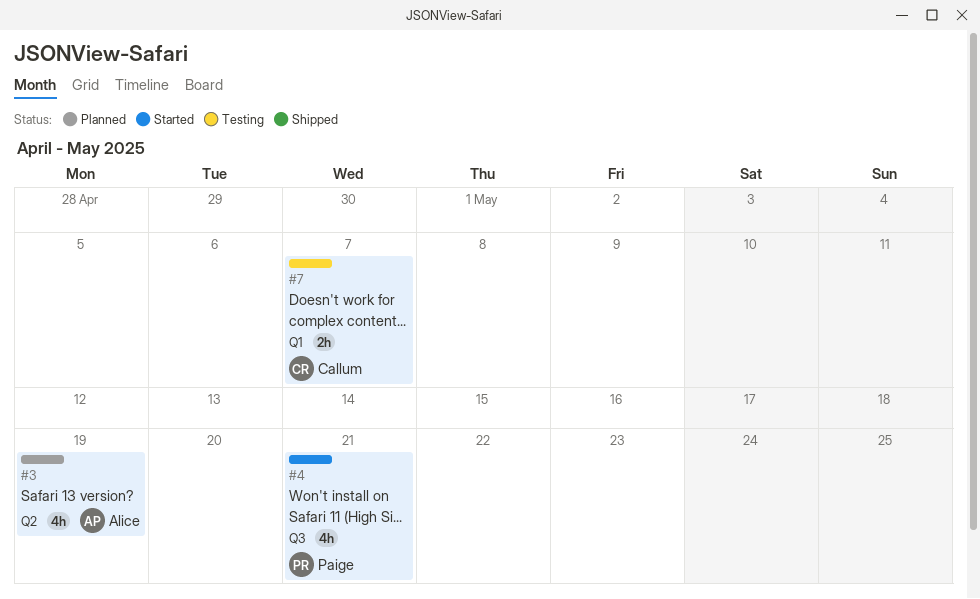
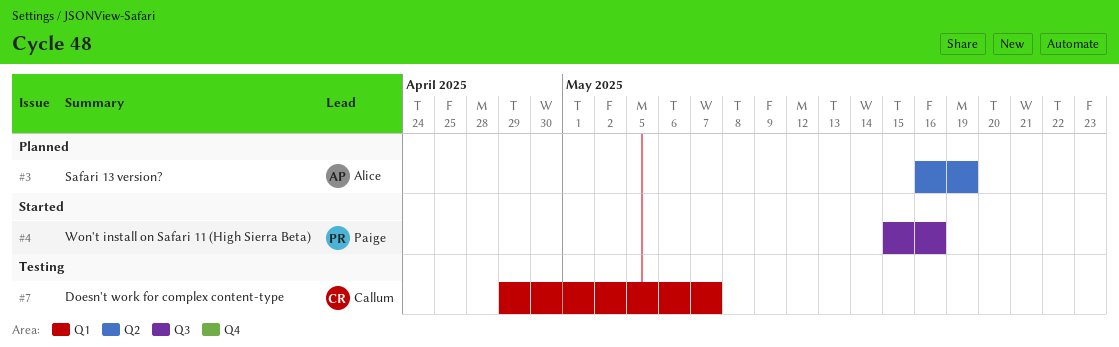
#4, due: May 21 -> May 16

